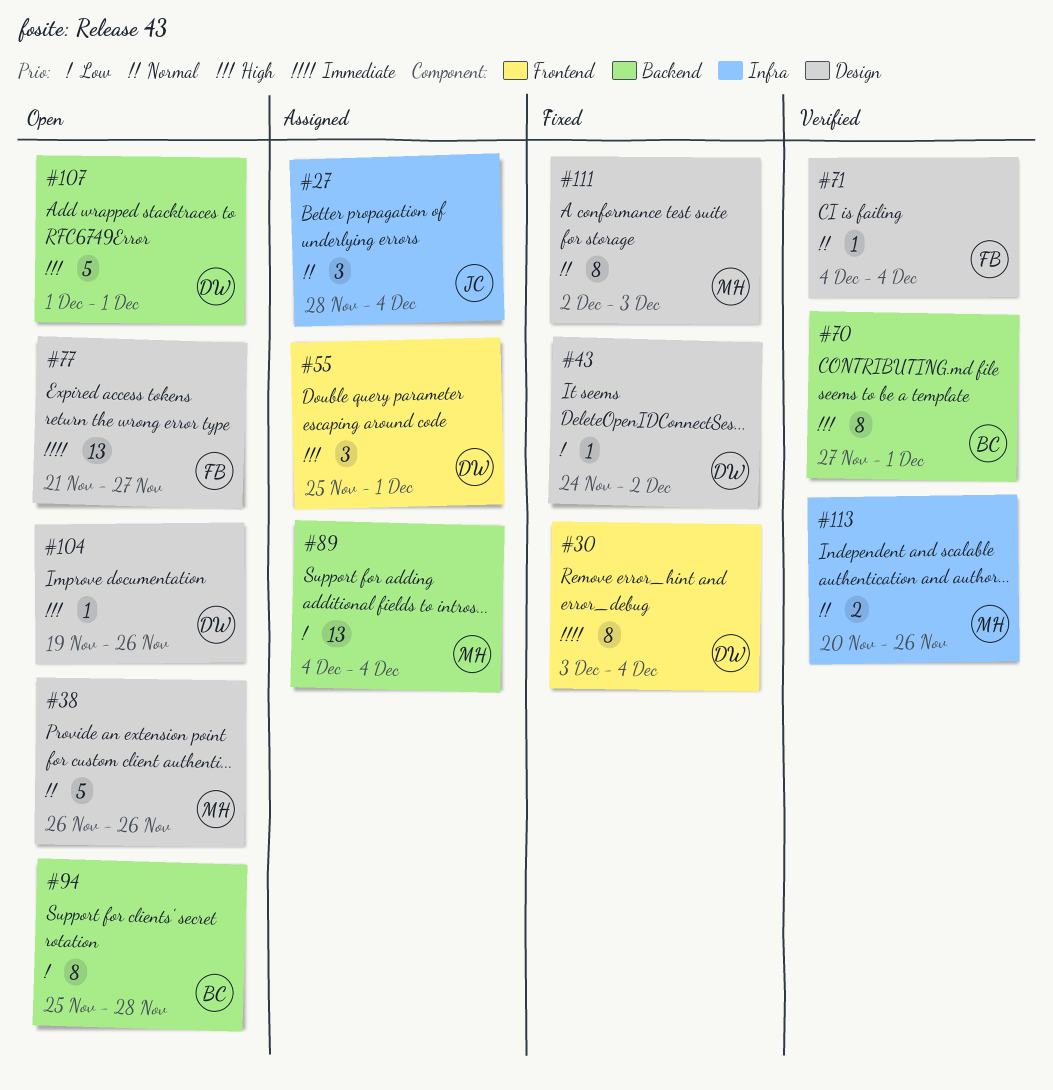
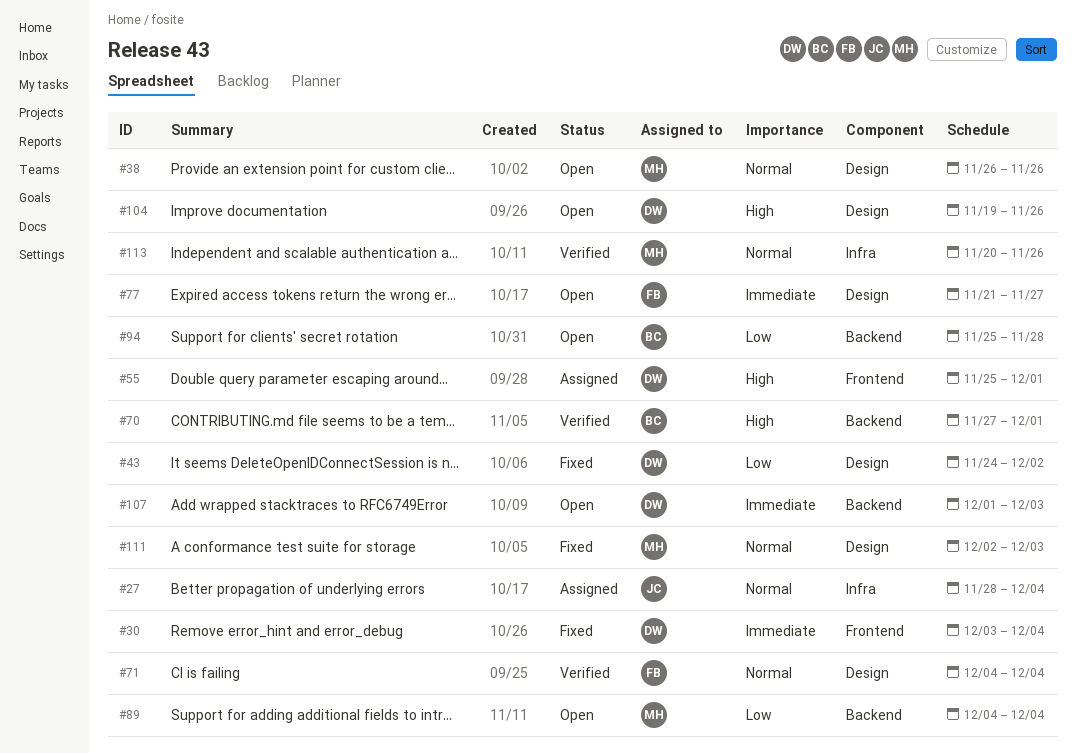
#89, status: Assigned -> Open
#107, priority: High -> Immediate
#107, due: Dec 1 -> Dec 3

